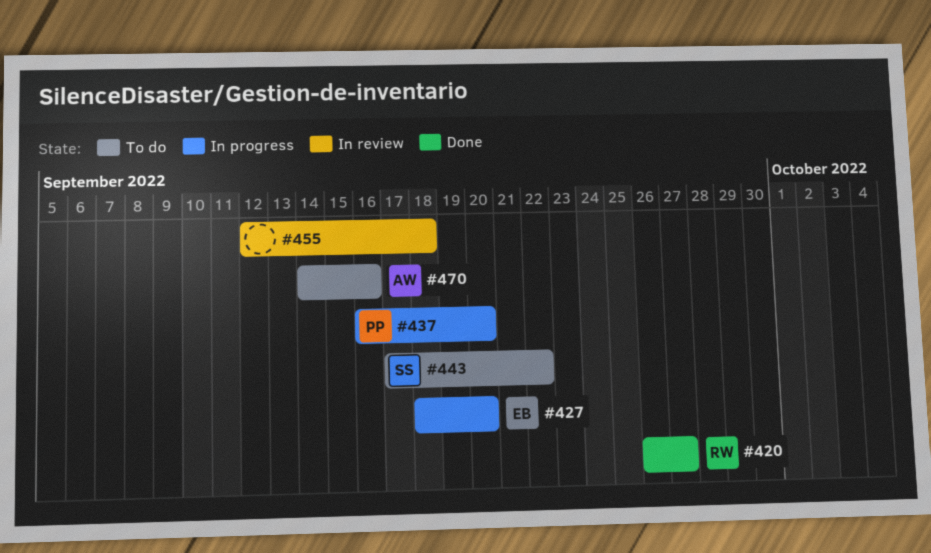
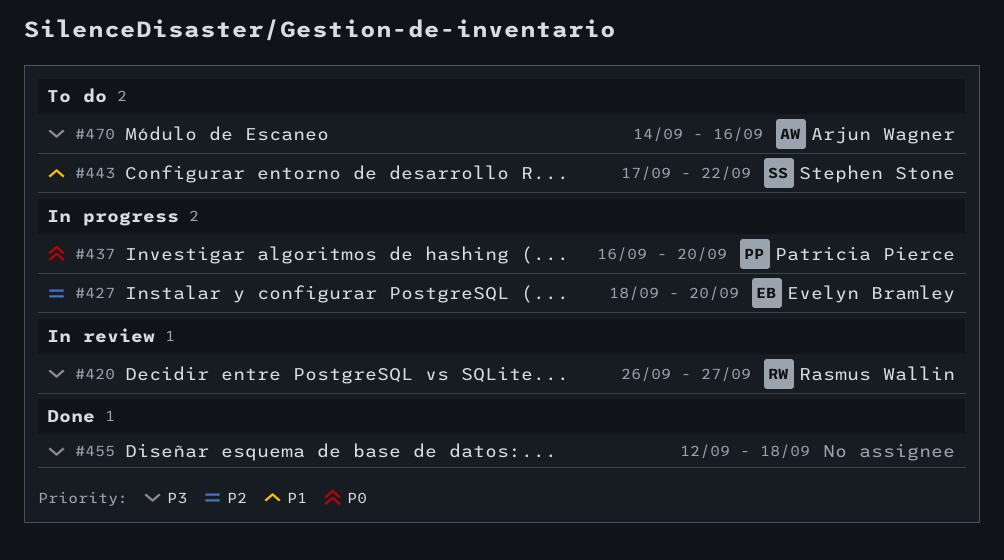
#420, status: Done -> In review
#455, status: In review -> Done

